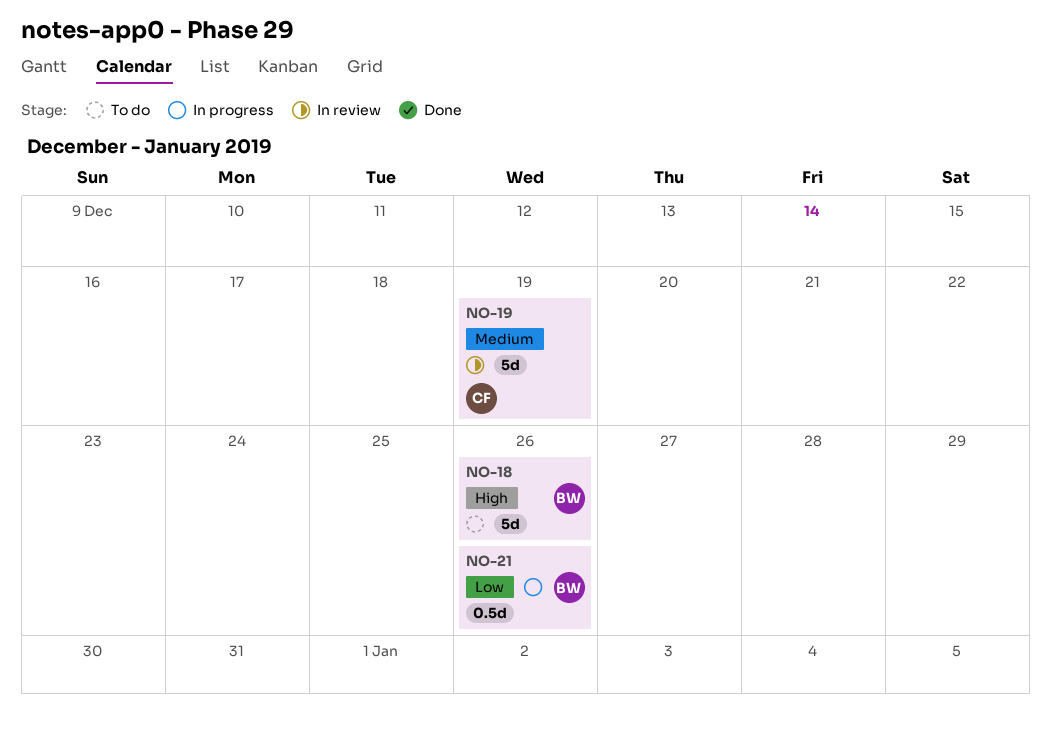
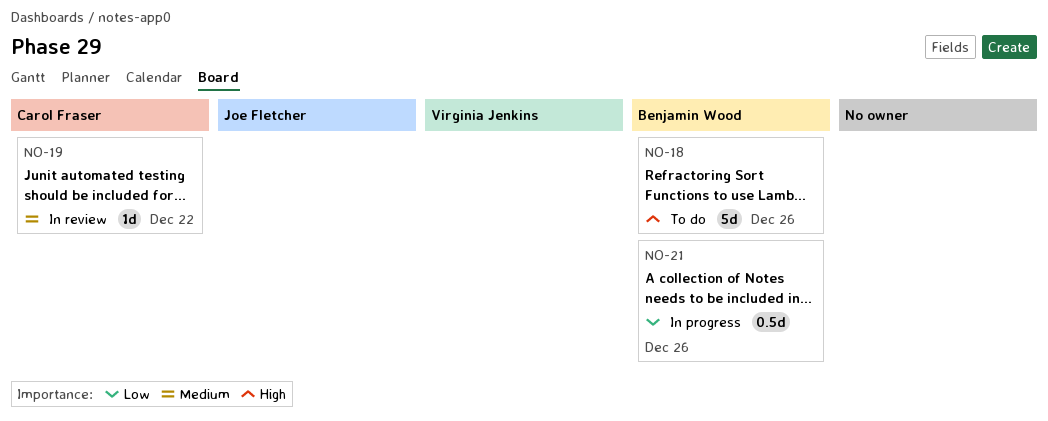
NO-19, estimate: 5d -> 1d
NO-19, due: Dec 19 -> Dec 22

